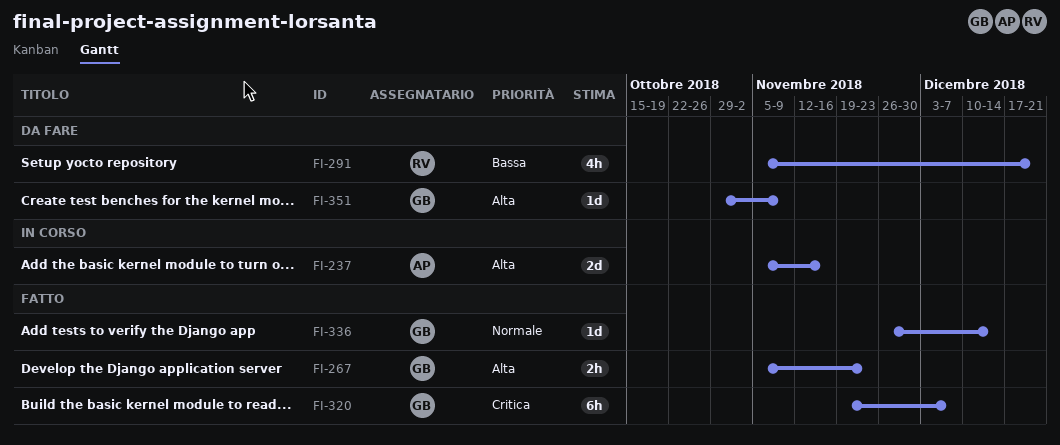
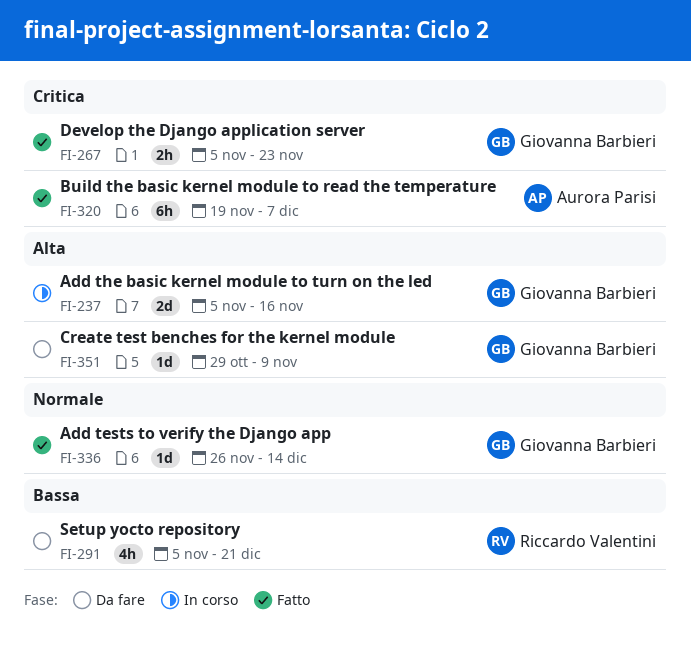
FI-237, owner: Aurora Parisi -> Giovanna Barbieri
FI-267, priority: Alta -> Critica
FI-320, owner: Giovanna Barbieri -> Aurora Parisi

